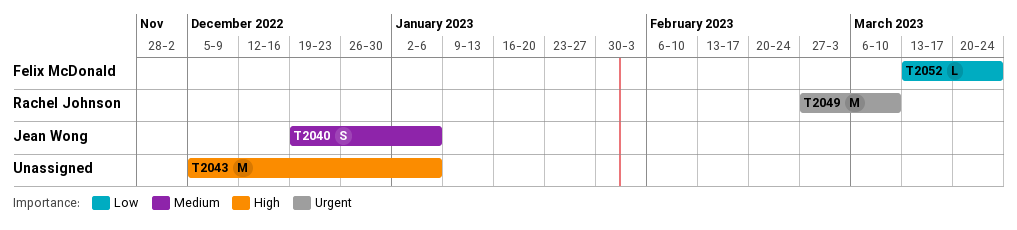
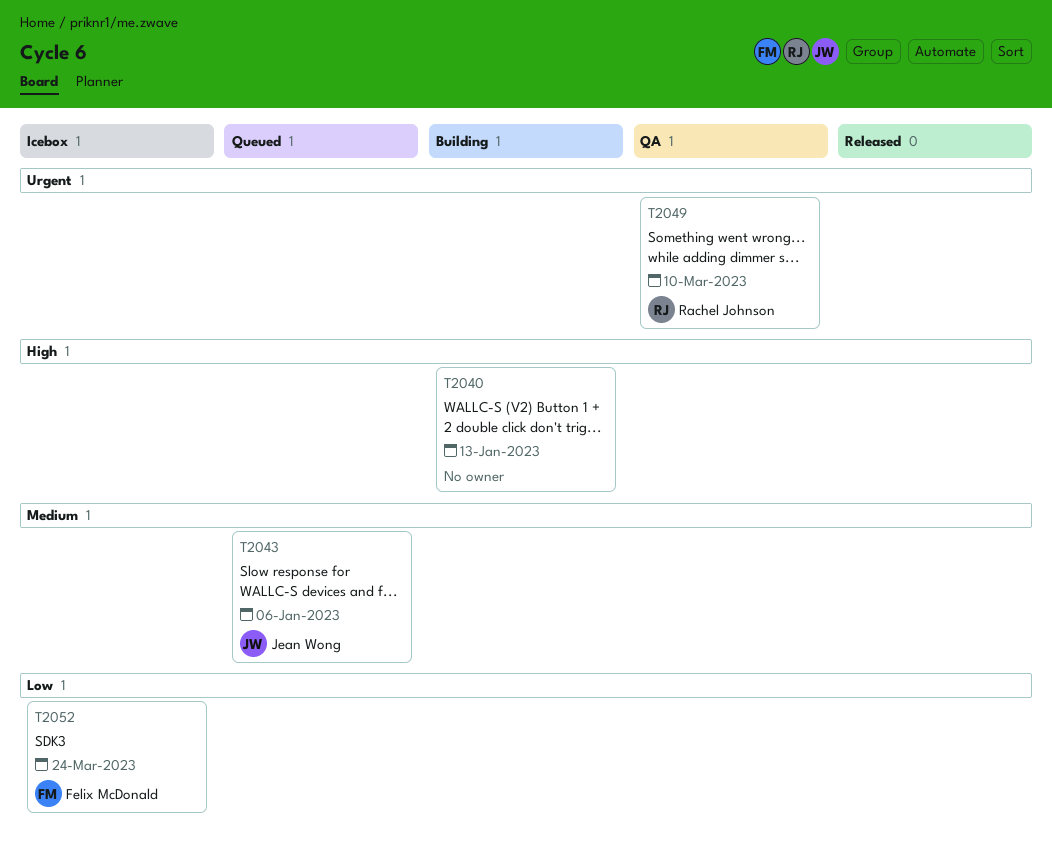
T2040, owner: Jean Wong -> none
T2040, priority: Medium -> High
T2040, due: Jan 6 -> Jan 13
T2043, owner: none -> Jean Wong
T2043, priority: High -> Medium

